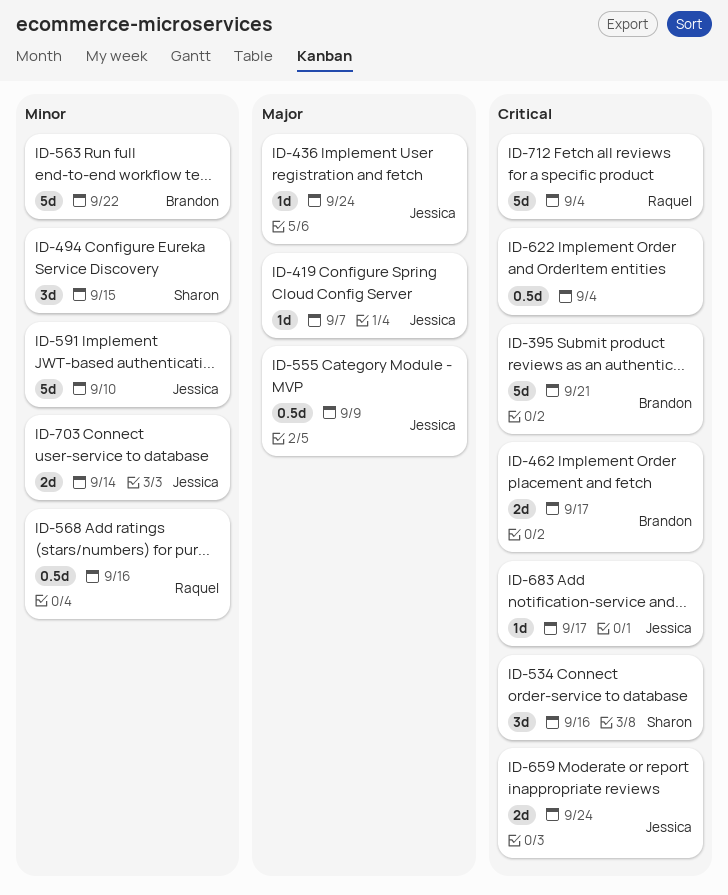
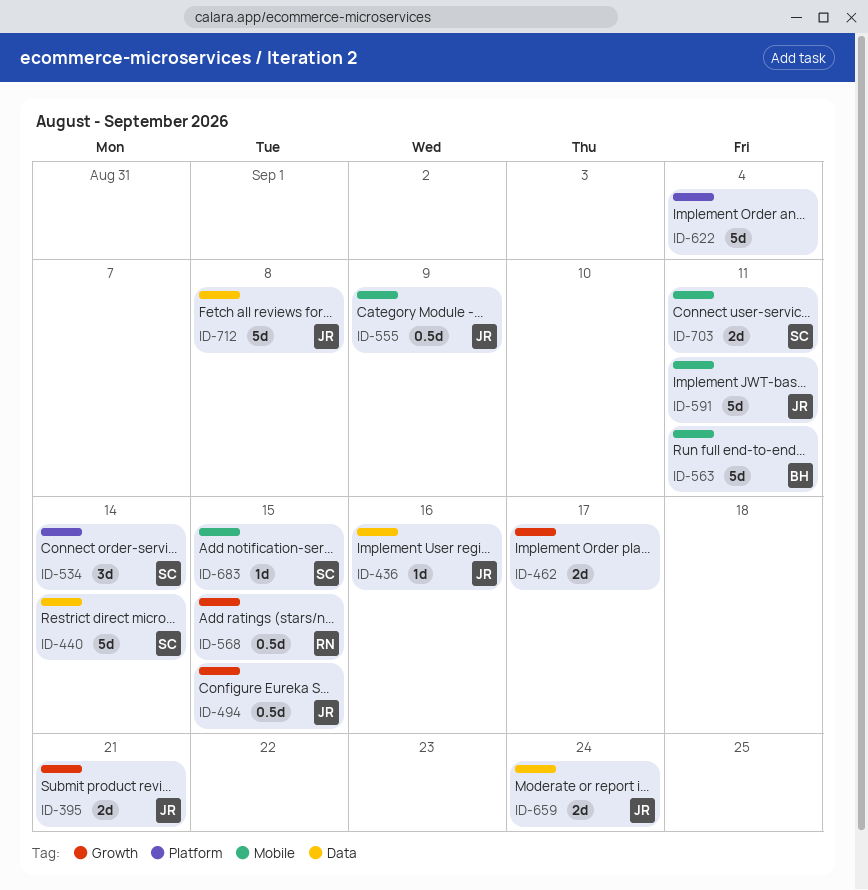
ID-395, owner: Brandon -> Jessica
ID-395, estimate: 5d -> 2d
ID-419: present -> none
ID-436, due: Sep 24 -> Sep 16
ID-440: none -> present
ID-462, owner: Brandon -> none
ID-494, owner: Sharon -> Jessica
ID-494, estimate: 3d -> 0.5d
ID-534, due: Sep 16 -> Sep 14
ID-563, due: Sep 22 -> Sep 11
ID-568, due: Sep 16 -> Sep 15
ID-591, due: Sep 10 -> Sep 11
ID-622, estimate: 0.5d -> 5d
ID-683, owner: Jessica -> Sharon
ID-683, due: Sep 17 -> Sep 15
ID-703, owner: Jessica -> Sharon
ID-703, due: Sep 14 -> Sep 11
ID-712, owner: Raquel -> Jessica
ID-712, due: Sep 4 -> Sep 8

